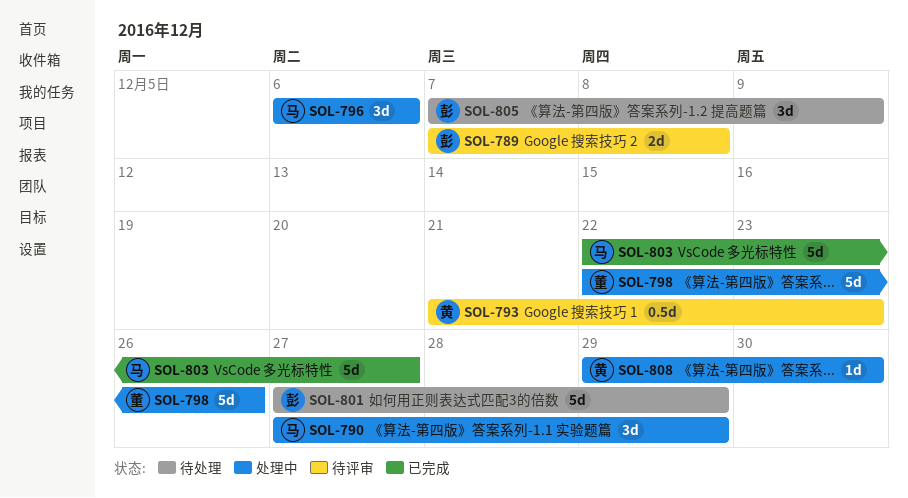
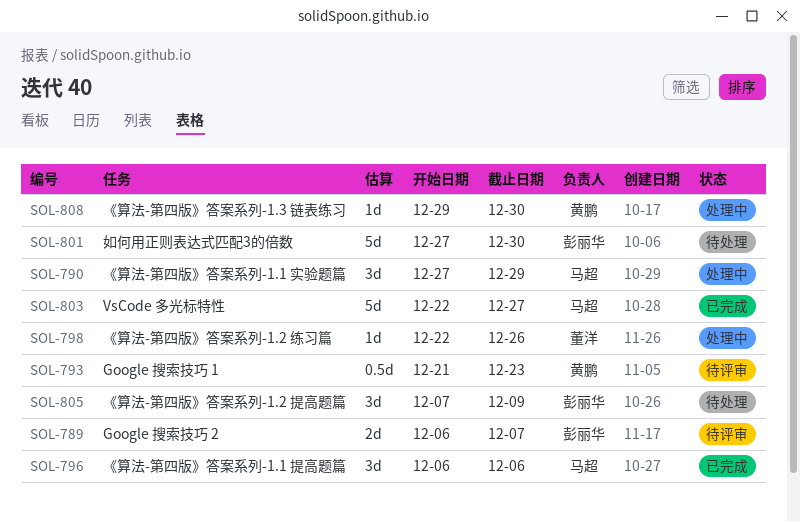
SOL-789, start: Dec 7 -> Dec 6
SOL-789, due: Dec 8 -> Dec 7
SOL-796, status: 处理中 -> 已完成
SOL-798, estimate: 5d -> 1d
SOL-801, due: Dec 29 -> Dec 30

